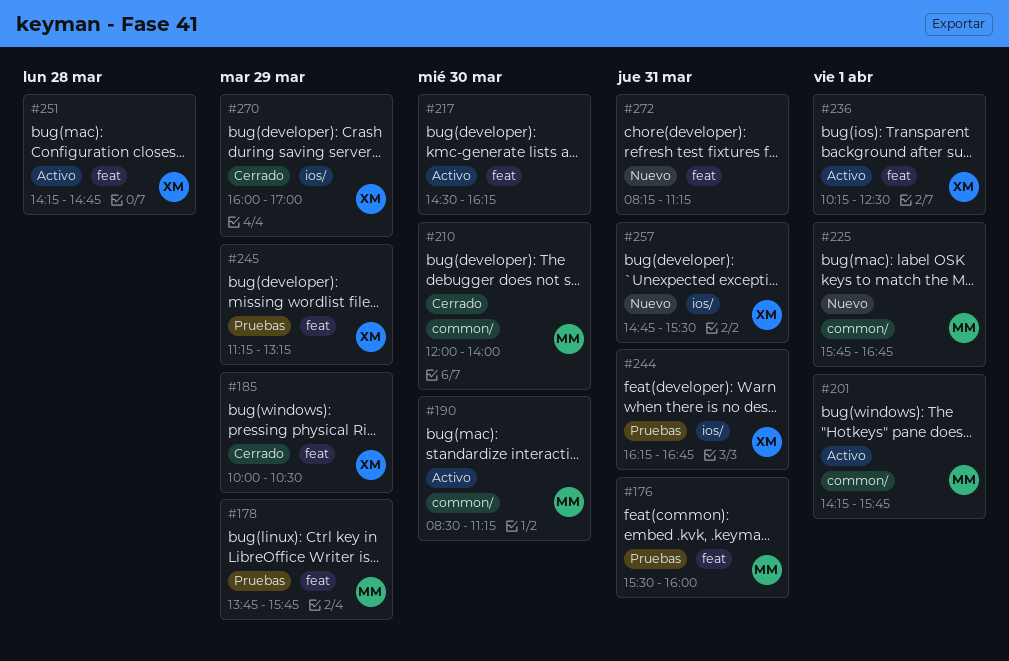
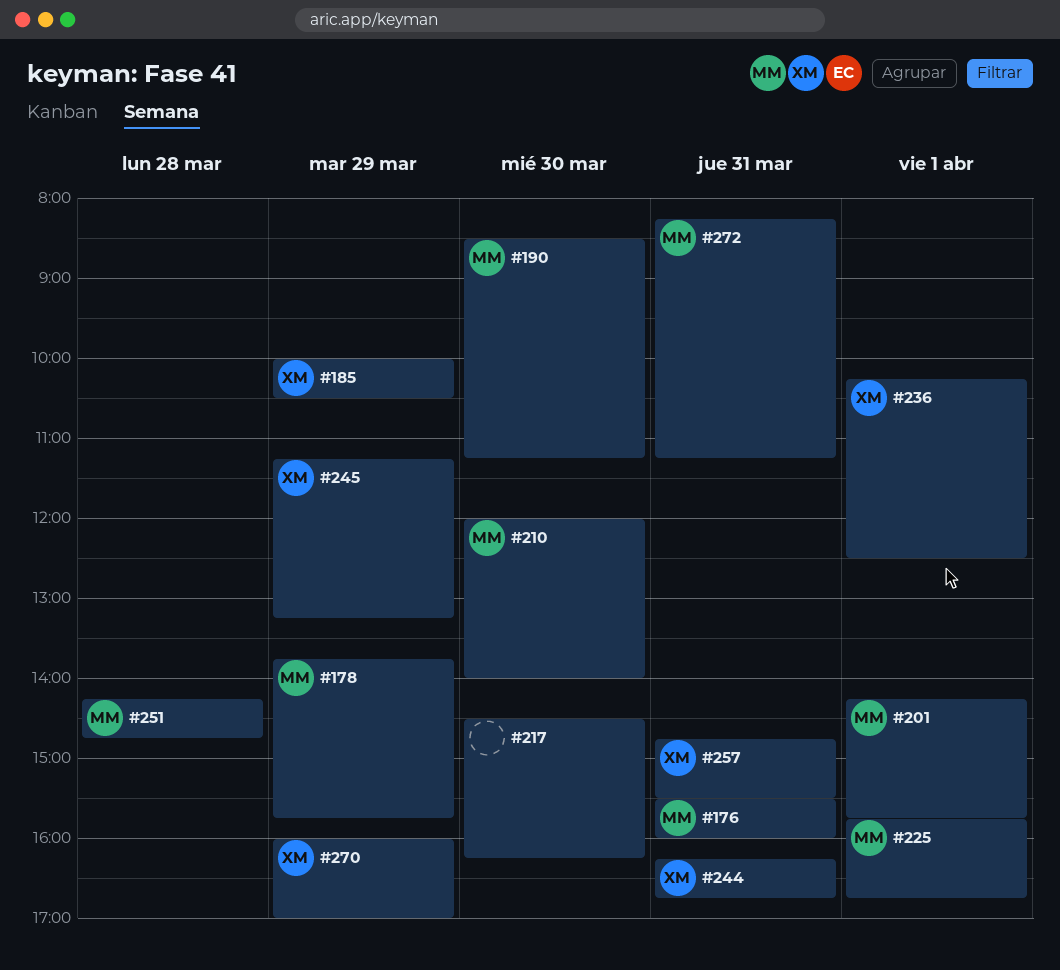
#251, owner: XM -> MM
#272, owner: none -> MM

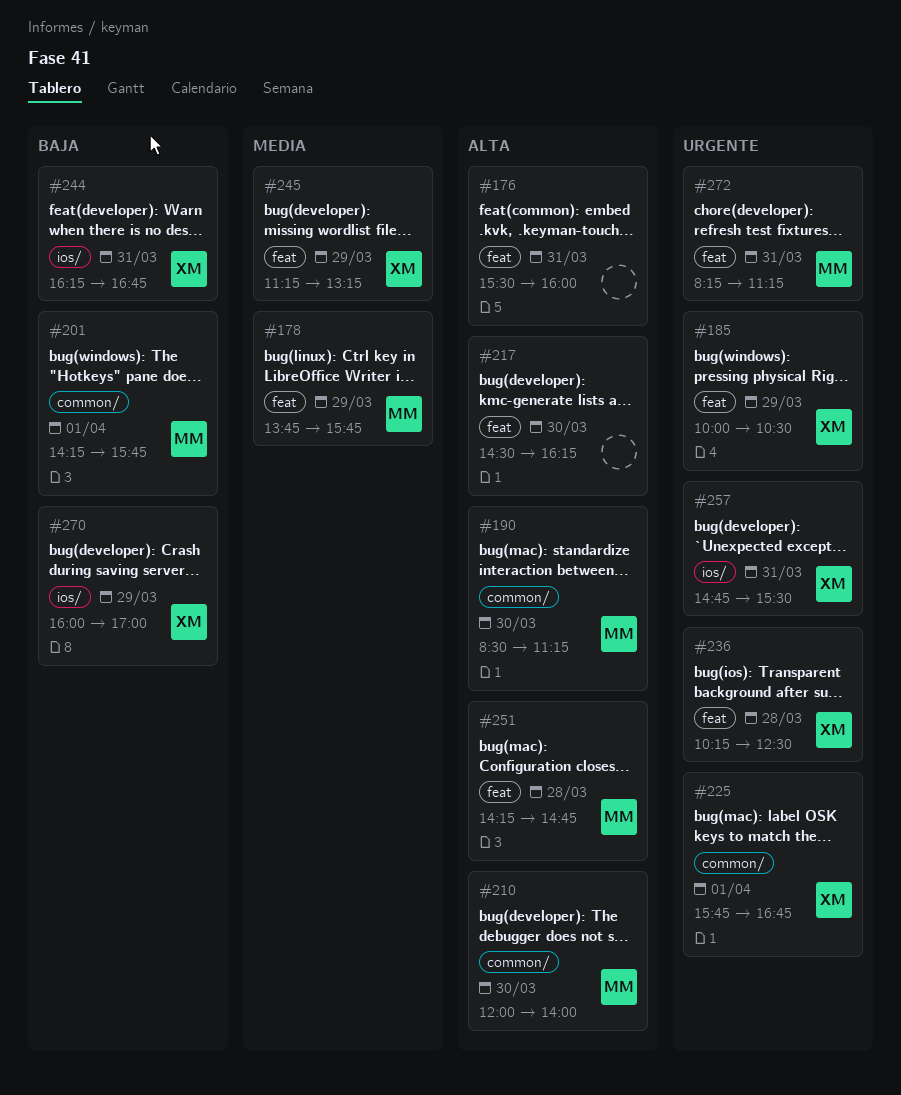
#176, owner: MM -> none
#225, owner: MM -> XM
#236, day: Apr 1 -> Mar 28

